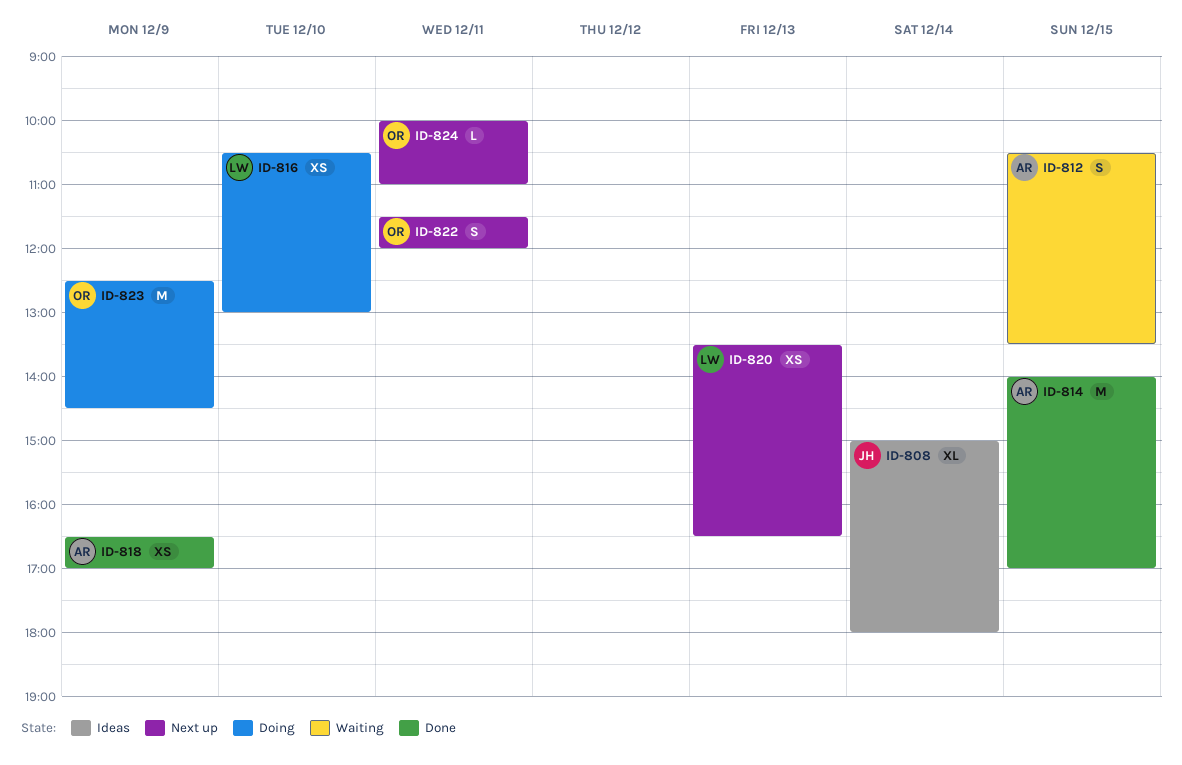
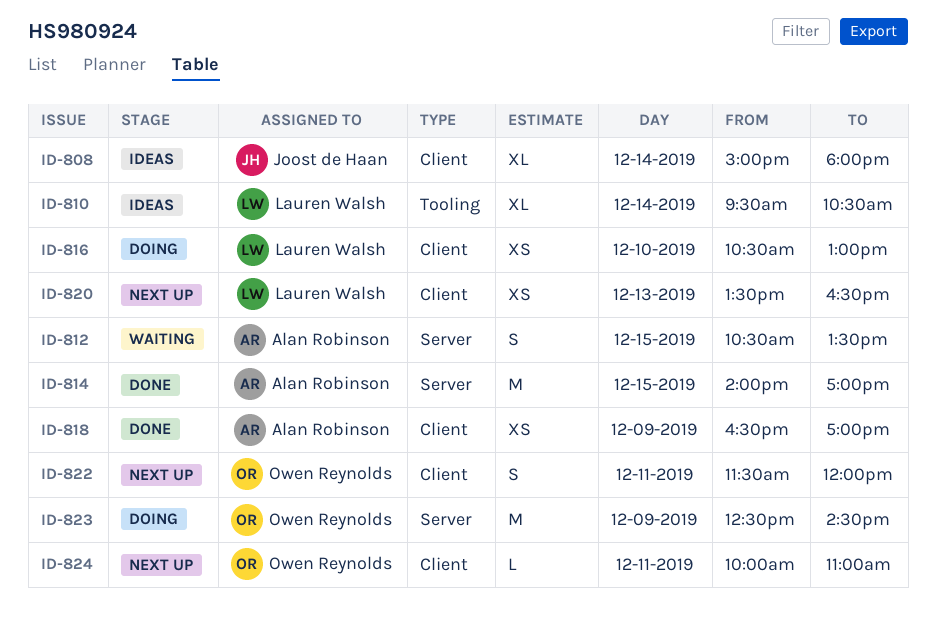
ID-810: none -> present

